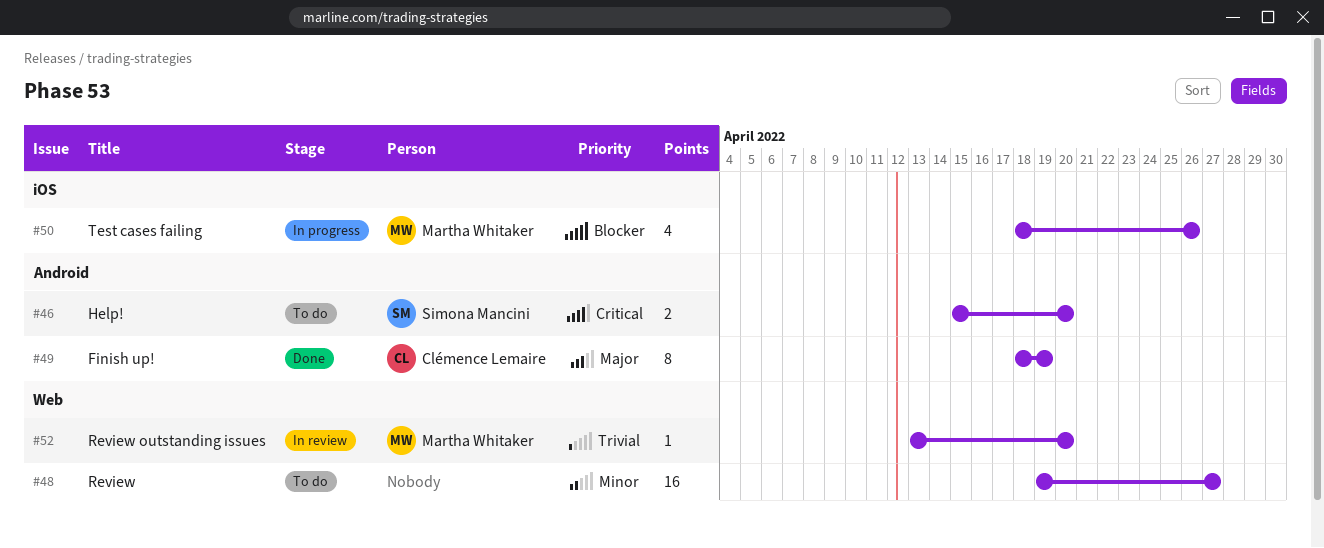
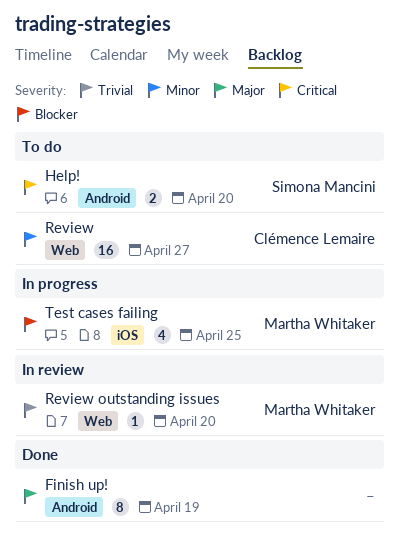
Finish up!, owner: Clémence Lemaire -> none
Review, owner: none -> Clémence Lemaire
Test cases failing, due: Apr 26 -> Apr 25

